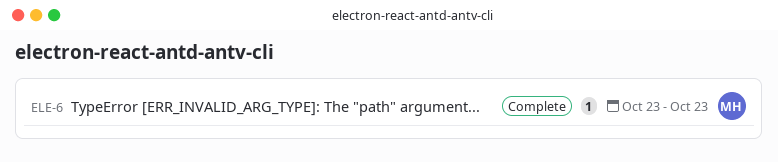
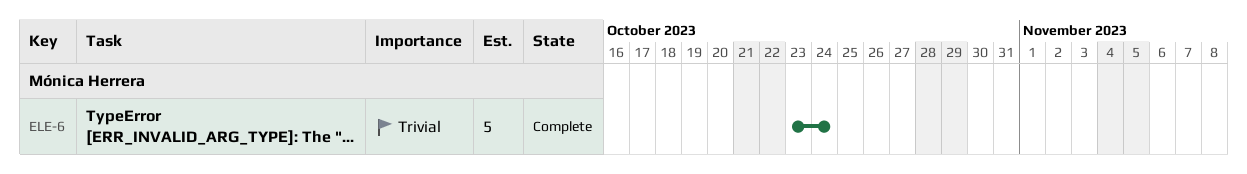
ELE-6, estimate: 1 -> 5
ELE-6, due: Oct 23 -> Oct 24

